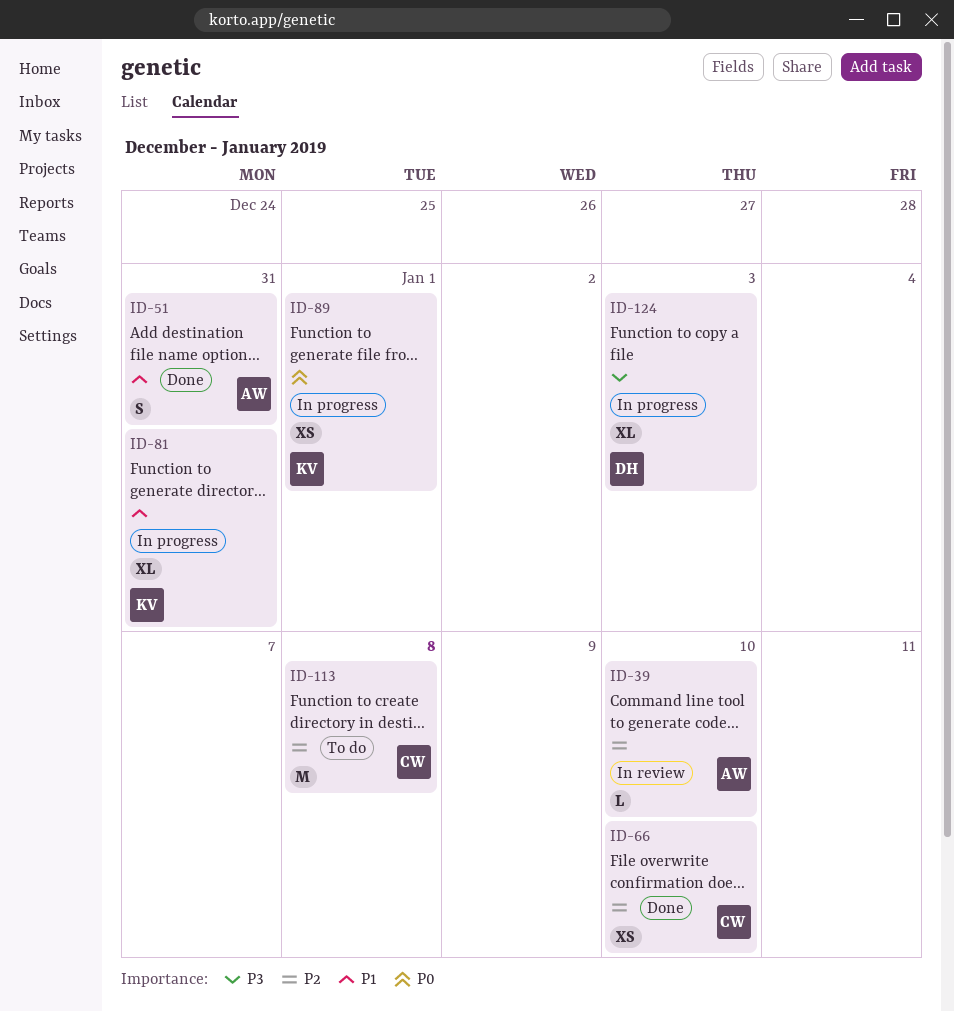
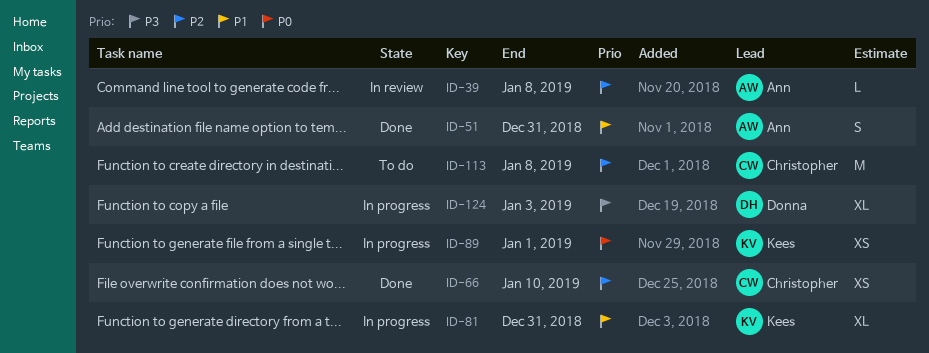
ID-39, due: Jan 10 -> Jan 8

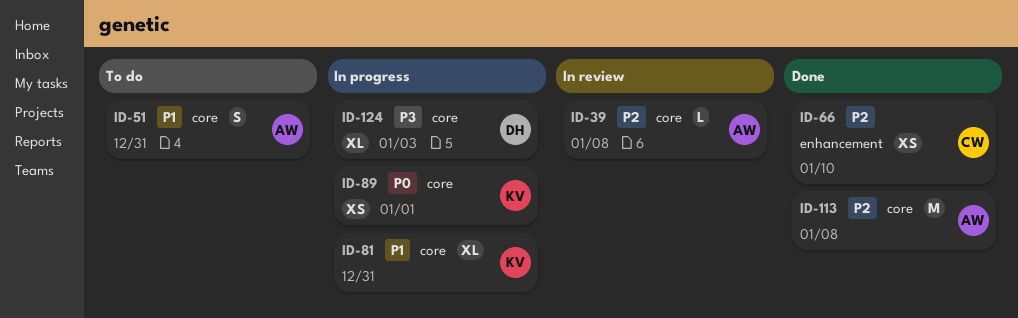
ID-51, status: Done -> To do
ID-113, status: To do -> Done
ID-113, owner: Christopher -> Ann

